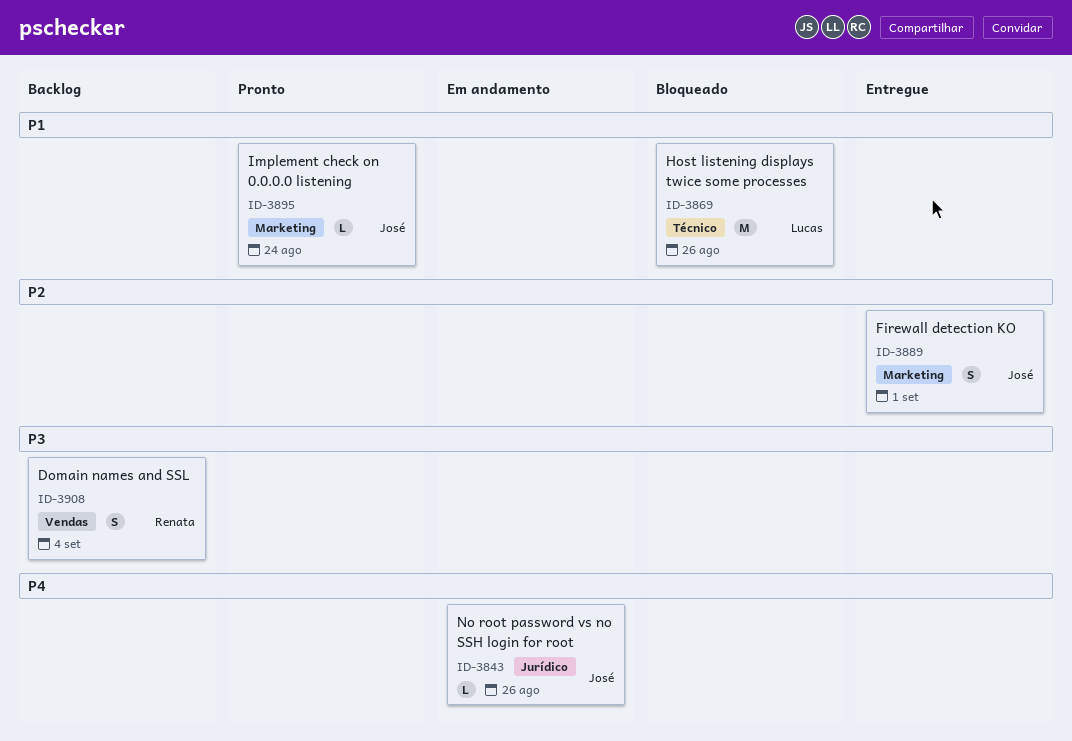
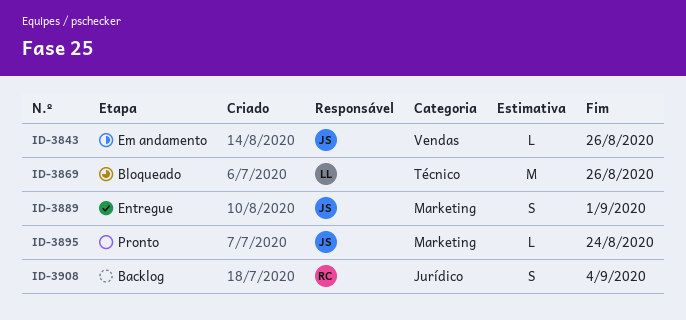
ID-3843, label: Jurídico -> Vendas
ID-3908, label: Vendas -> Jurídico

